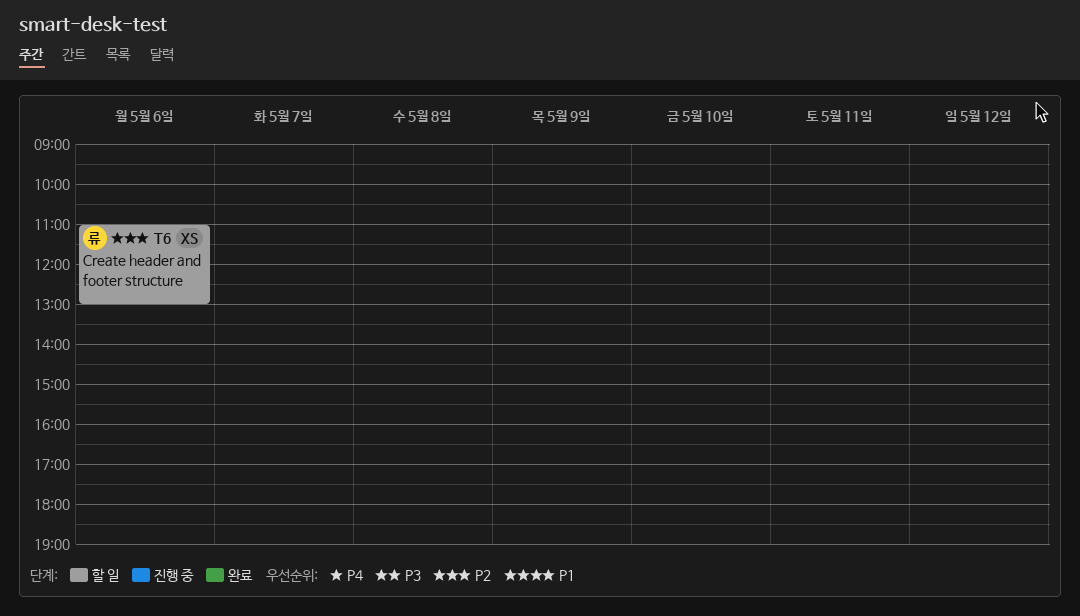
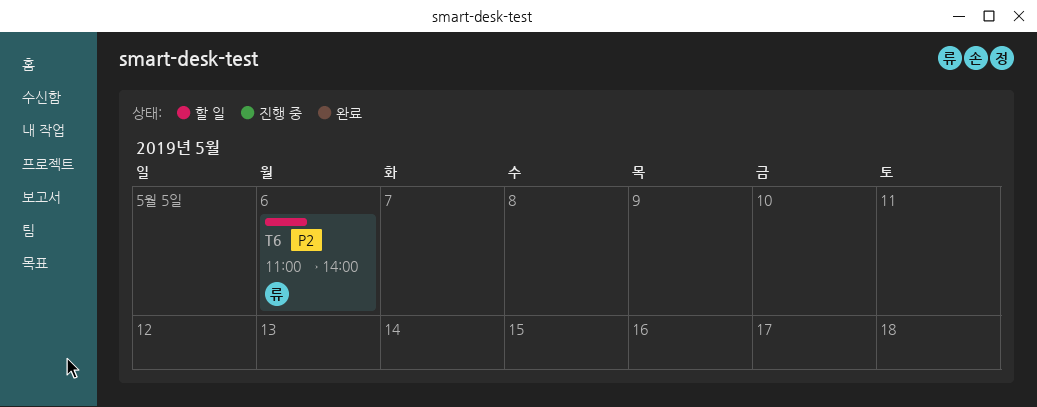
T6, ends: 13:00 -> 14:00

